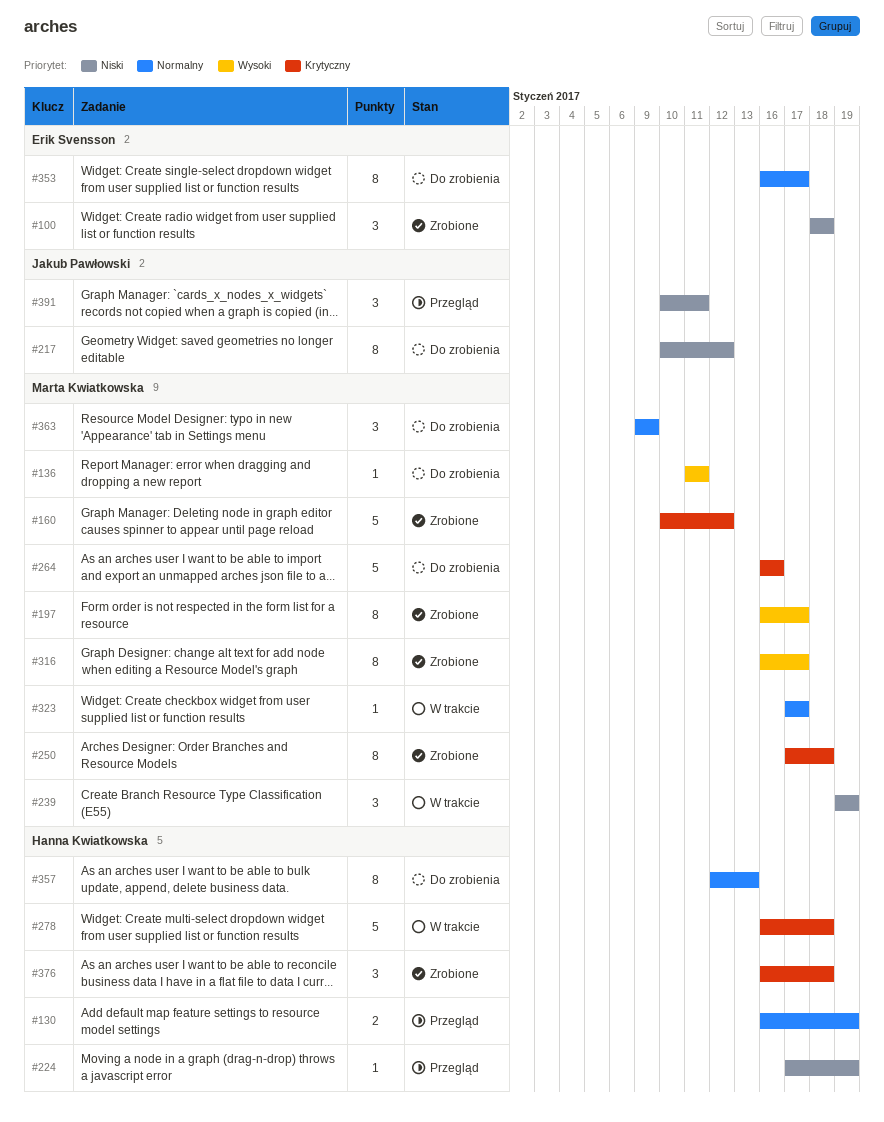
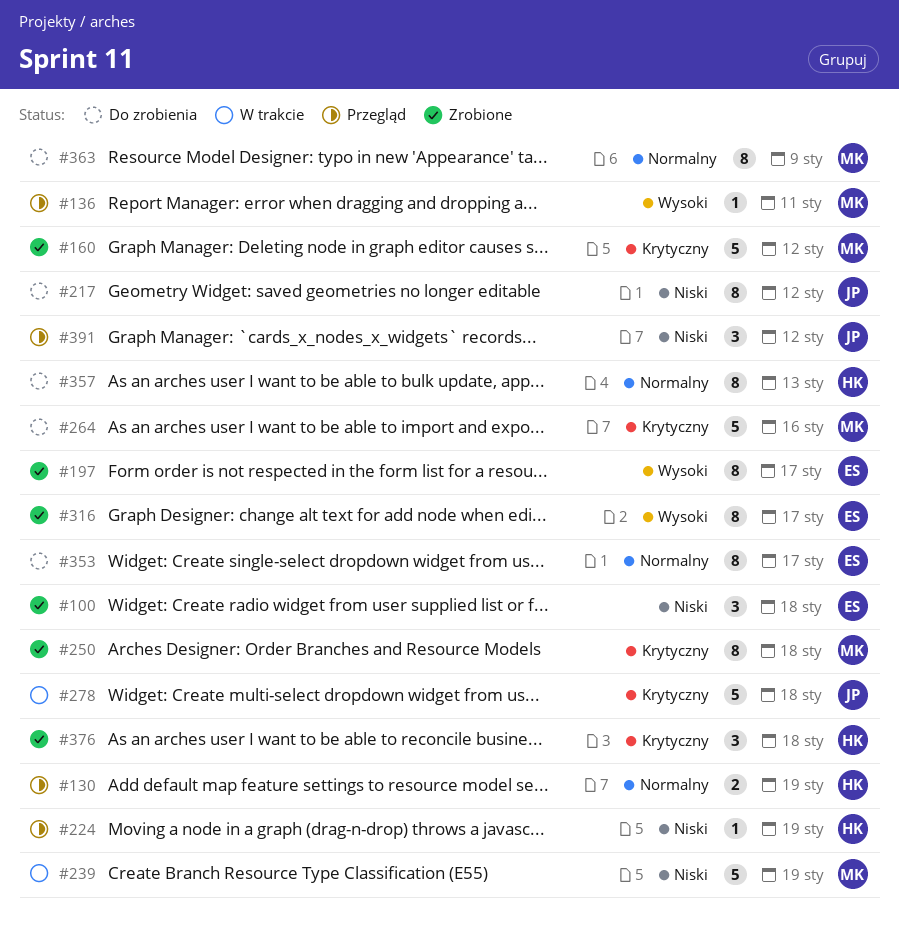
#136, status: Do zrobienia -> Przegląd
#197, owner: Marta Kwiatkowska -> Erik Svensson
#239, estimate: 3 -> 5
#278, owner: Hanna Kwiatkowska -> Jakub Pawłowski
#316, owner: Marta Kwiatkowska -> Erik Svensson
#323: present -> none
#363, estimate: 3 -> 8
#391, due: Jan 11 -> Jan 12

